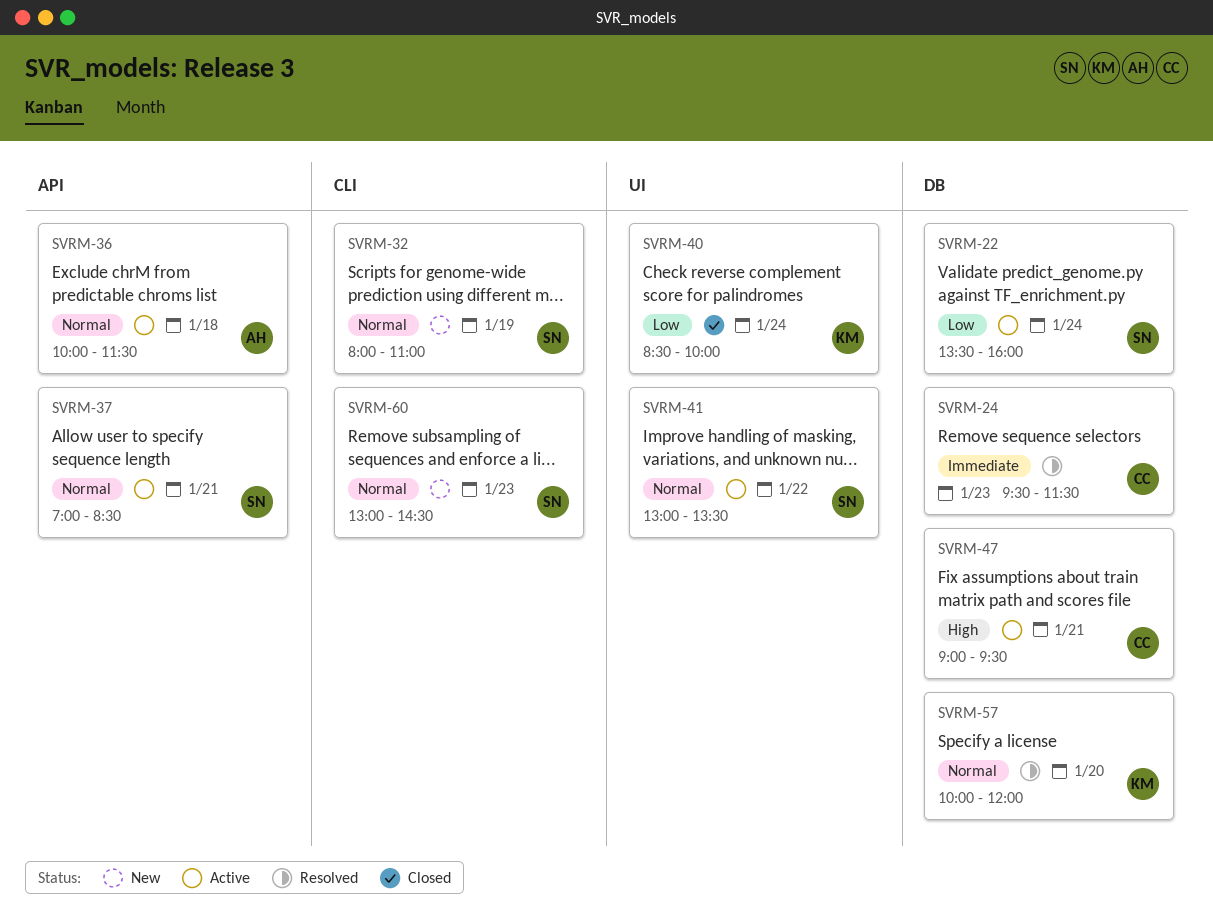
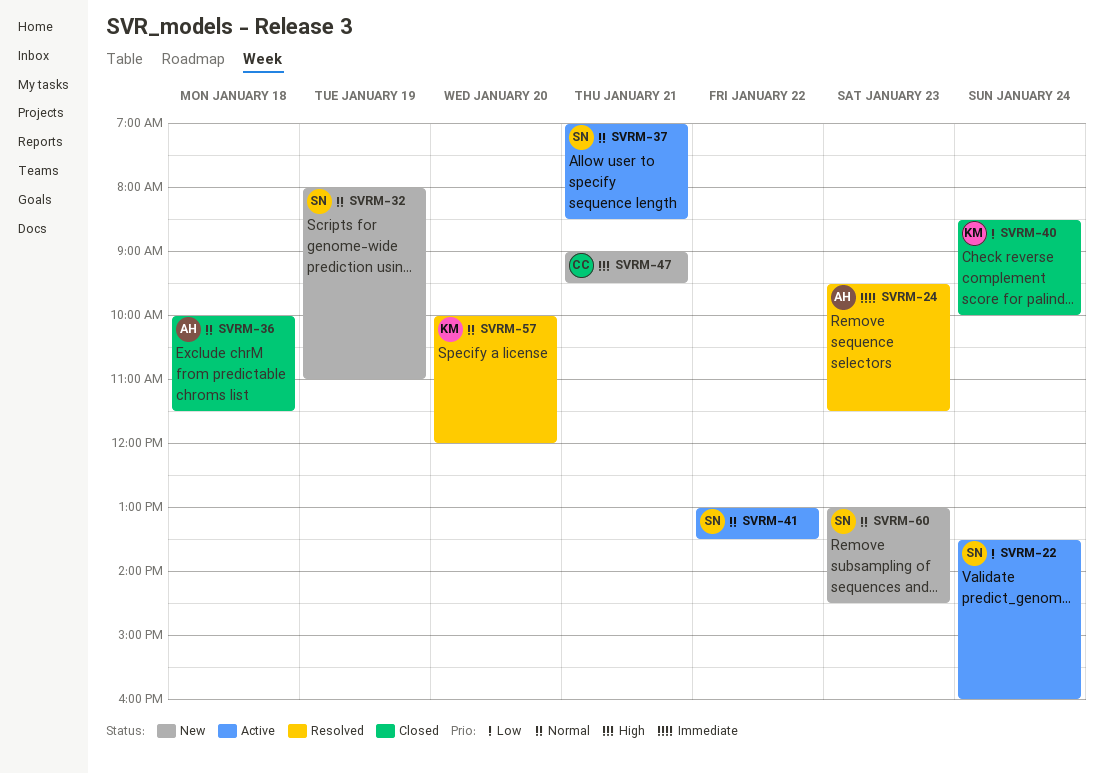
SVRM-24, owner: CC -> AH
SVRM-36, status: Active -> Closed
SVRM-47, status: Active -> New

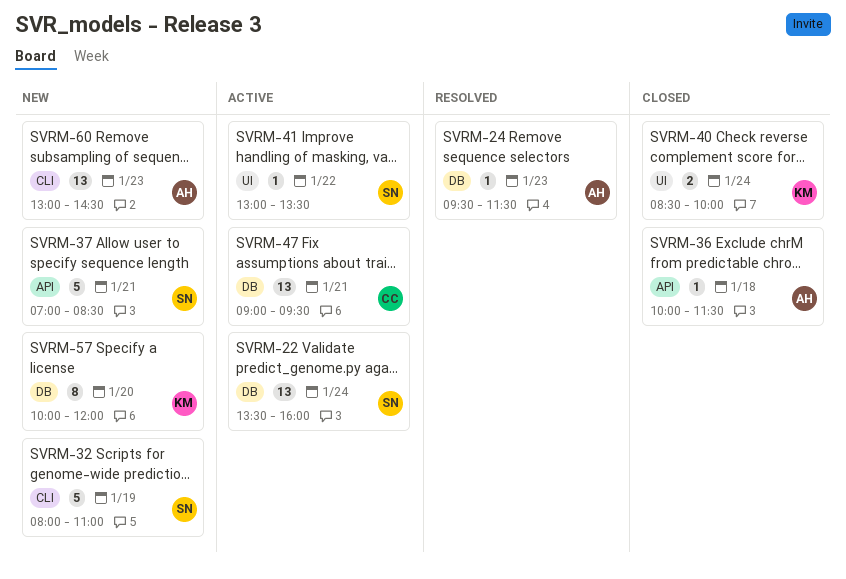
SVRM-37, status: Active -> New
SVRM-47, status: New -> Active
SVRM-57, status: Resolved -> New
SVRM-60, owner: SN -> AH

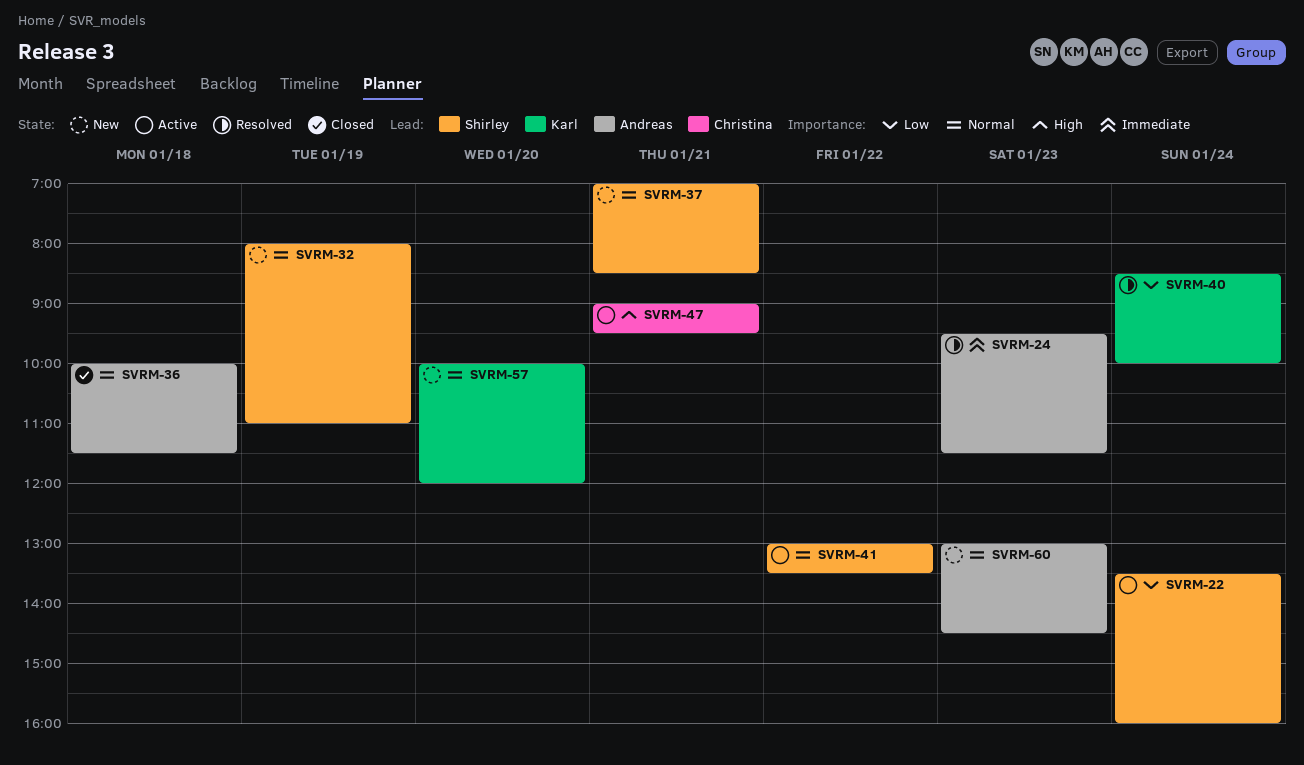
SVRM-40, status: Closed -> Resolved

